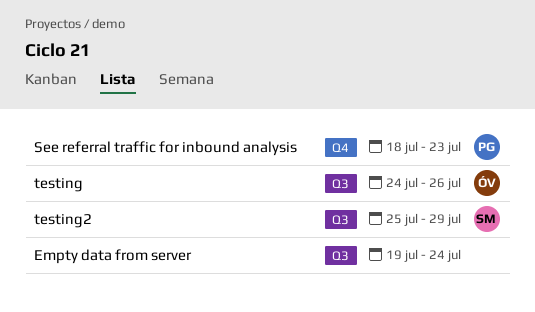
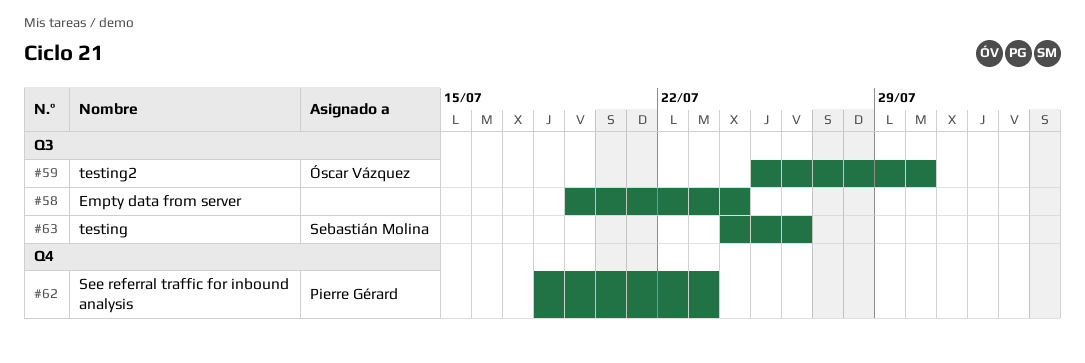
testing, owner: Óscar Vázquez -> Sebastián Molina
testing2, owner: Sebastián Molina -> Óscar Vázquez
testing2, due: Jul 29 -> Jul 30

